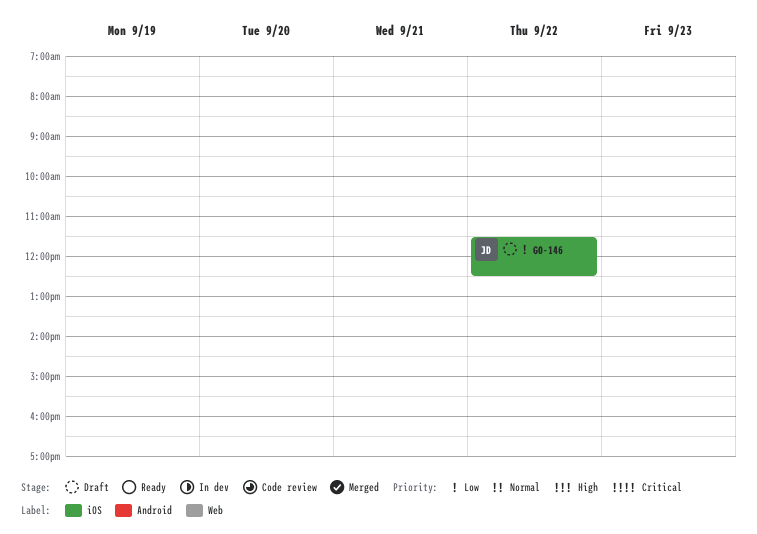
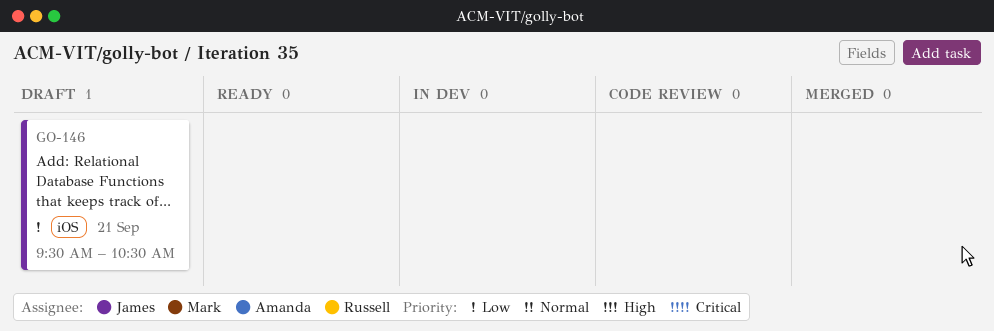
GO-146, day: Sep 22 -> Sep 21
GO-146, begins: 11:30 -> 09:30
GO-146, ends: 12:30 -> 10:30

